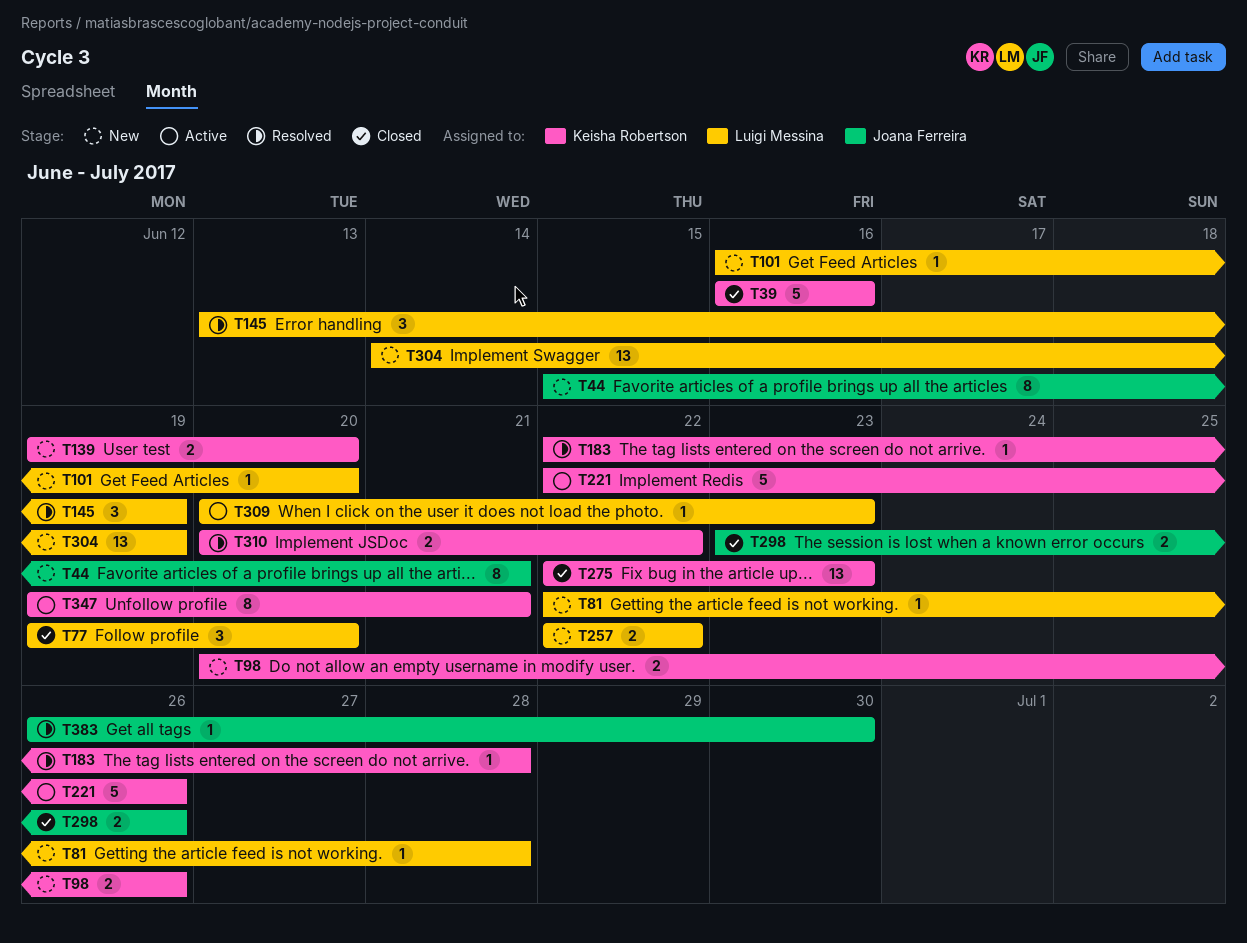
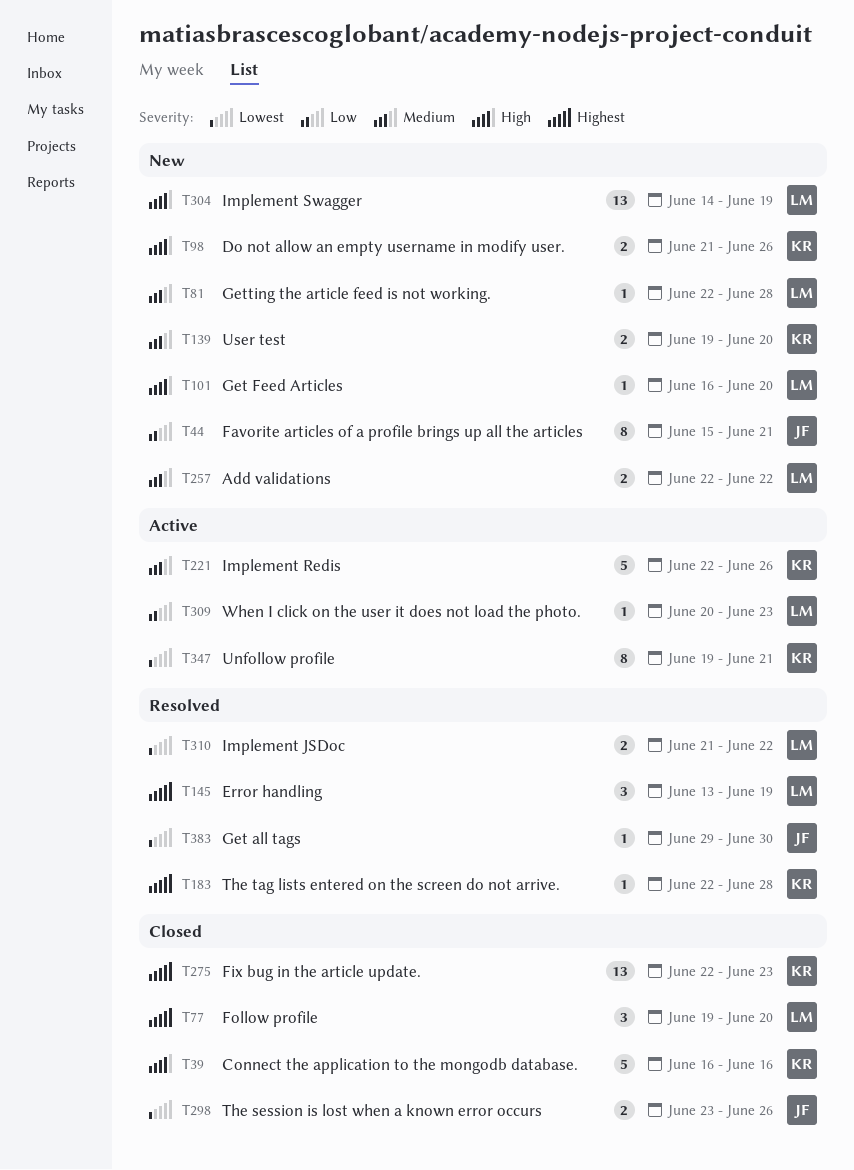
T98, start: Jun 20 -> Jun 21
T310, owner: Keisha Robertson -> Luigi Messina
T310, start: Jun 20 -> Jun 21
T383, start: Jun 26 -> Jun 29

